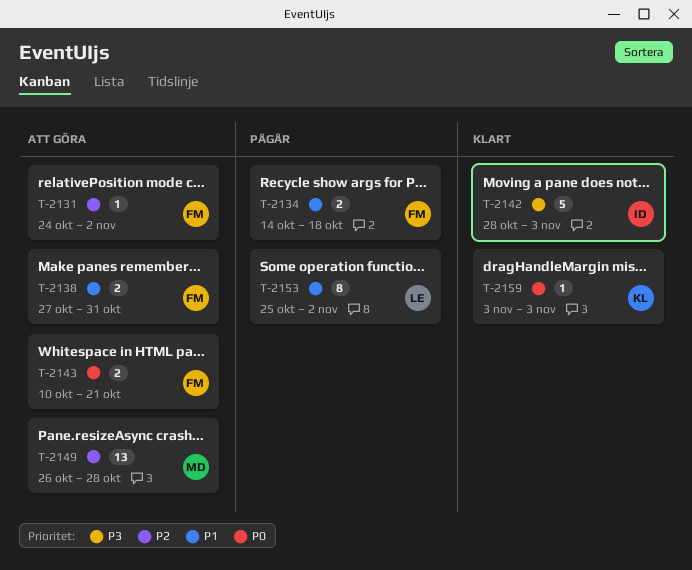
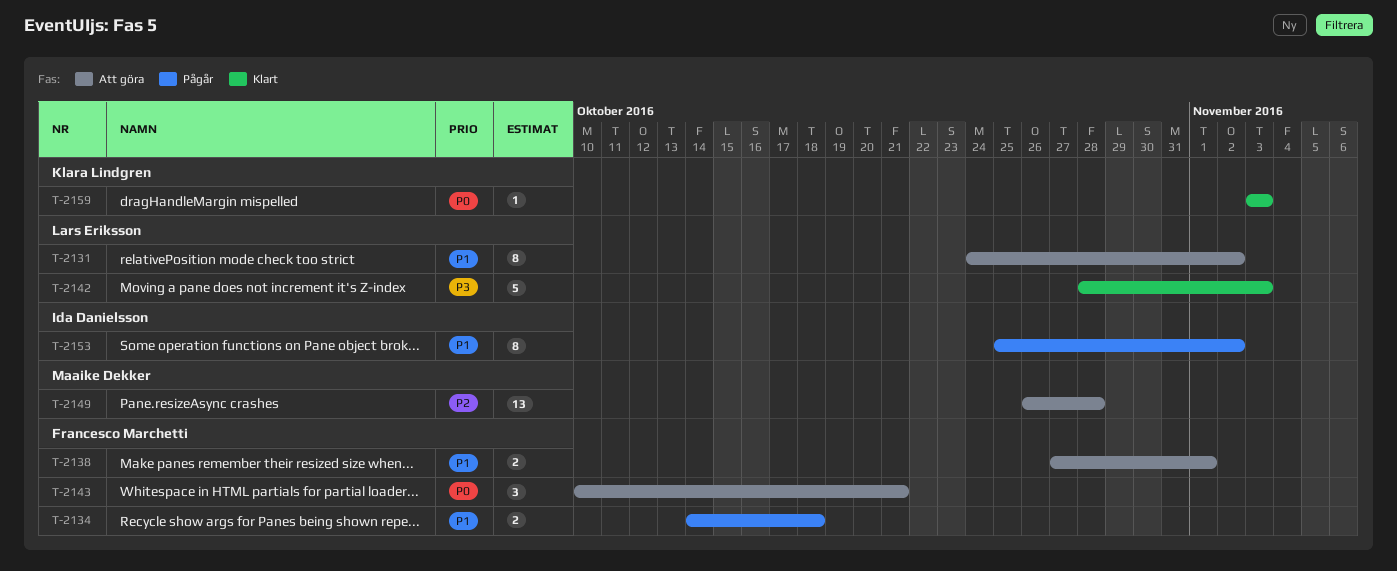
T-2131, owner: Francesco Marchetti -> Lars Eriksson
T-2131, priority: P2 -> P1
T-2131, estimate: 1 -> 8
T-2138, due: Oct 31 -> Nov 1
T-2142, owner: Ida Danielsson -> Lars Eriksson
T-2143, estimate: 2 -> 3
T-2153, owner: Lars Eriksson -> Ida Danielsson

